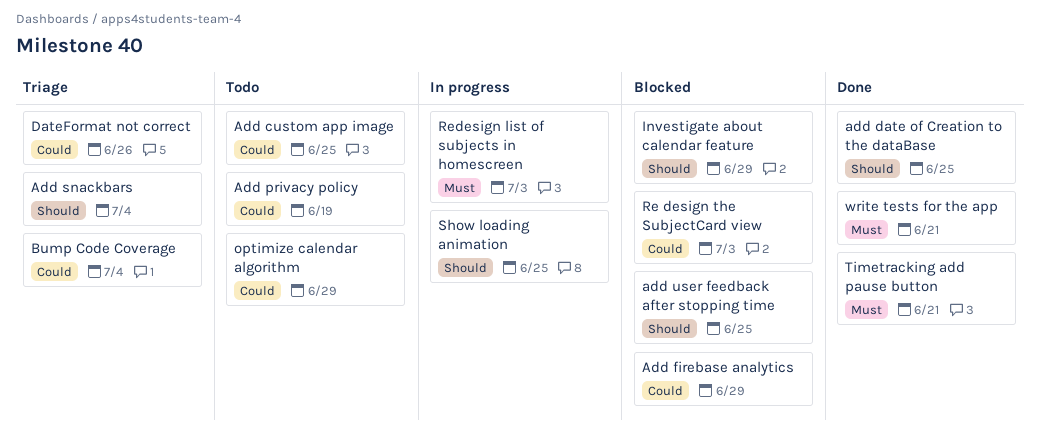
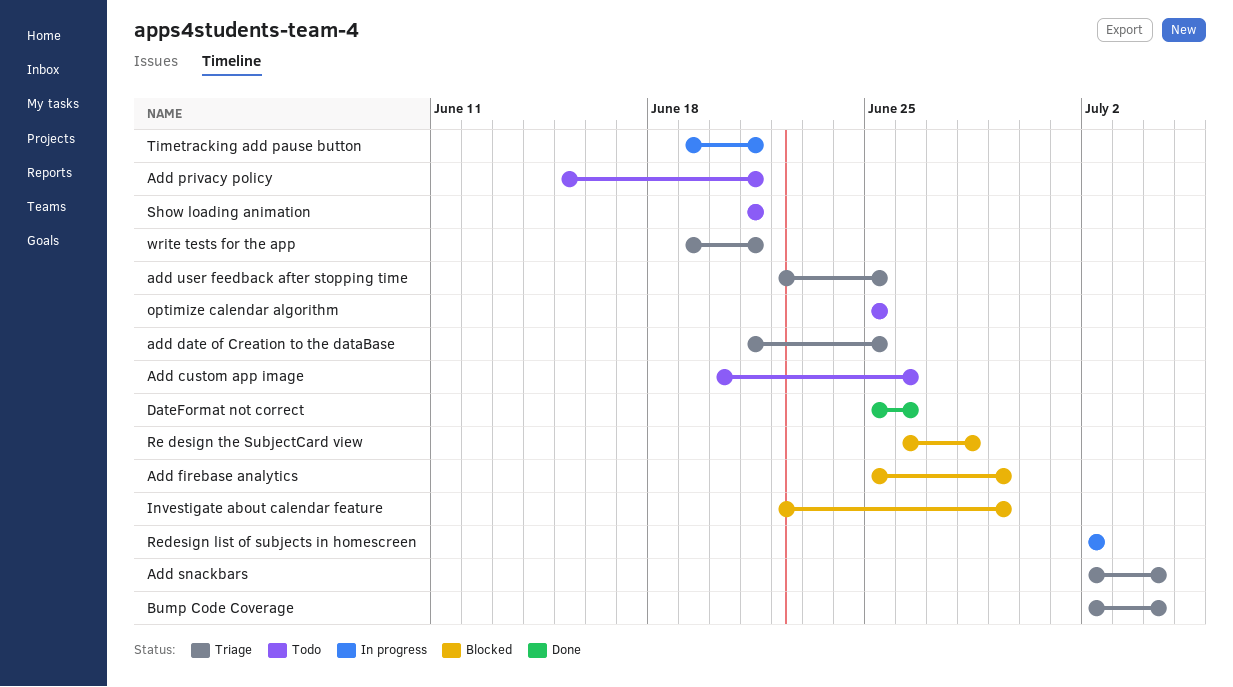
Add custom app image, due: Jun 25 -> Jun 26
add date of Creation to the dataBase, status: Done -> Triage
Add privacy policy, due: Jun 19 -> Jun 21
add user feedback after stopping time, status: Blocked -> Triage
DateFormat not correct, status: Triage -> Done
optimize calendar algorithm, due: Jun 29 -> Jun 25
Re design the SubjectCard view, due: Jul 3 -> Jun 28
Redesign list of subjects in homescreen, due: Jul 3 -> Jul 2
Show loading animation, status: In progress -> Todo
Show loading animation, due: Jun 25 -> Jun 21
Timetracking add pause button, status: Done -> In progress
write tests for the app, status: Done -> Triage

